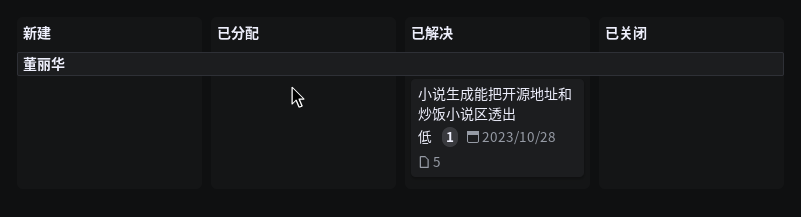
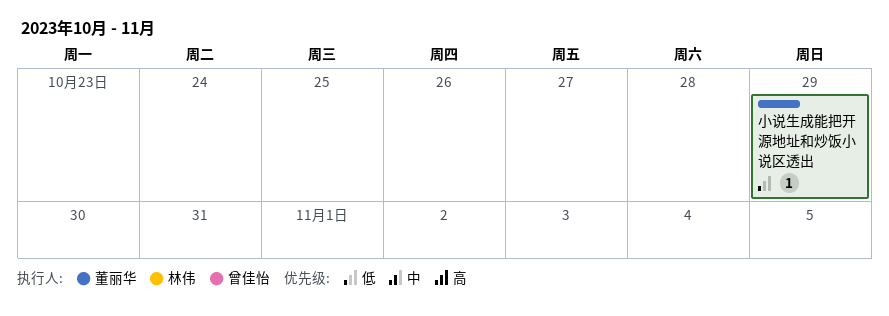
小说生成能把开源地址和炒饭小说区透出, due: Oct 28 -> Oct 29

